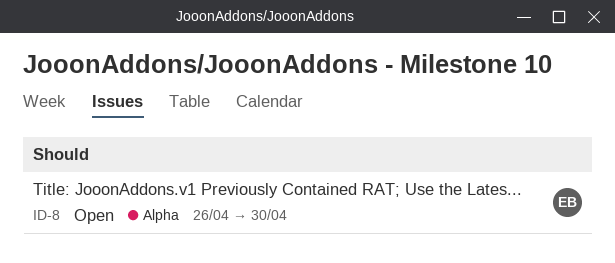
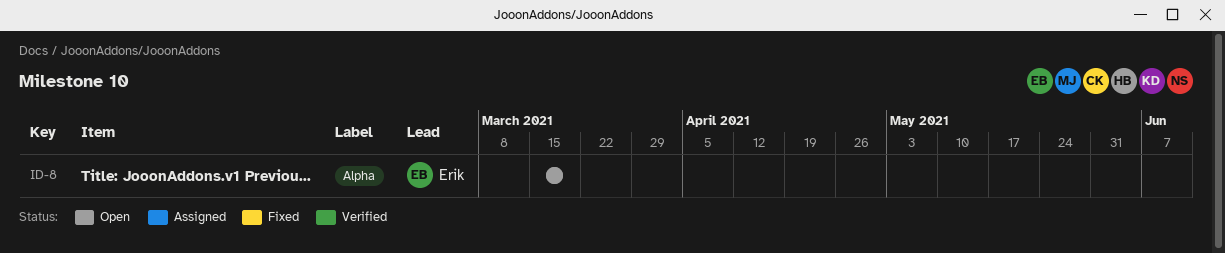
ID-8, start: Apr 26 -> Mar 15
ID-8, due: Apr 30 -> Mar 19

